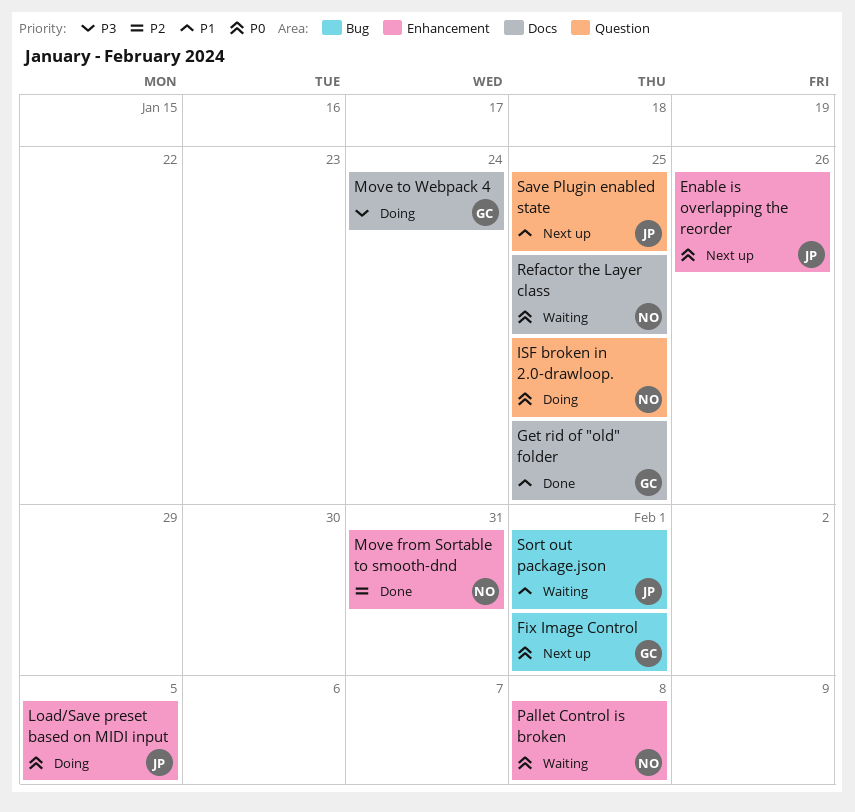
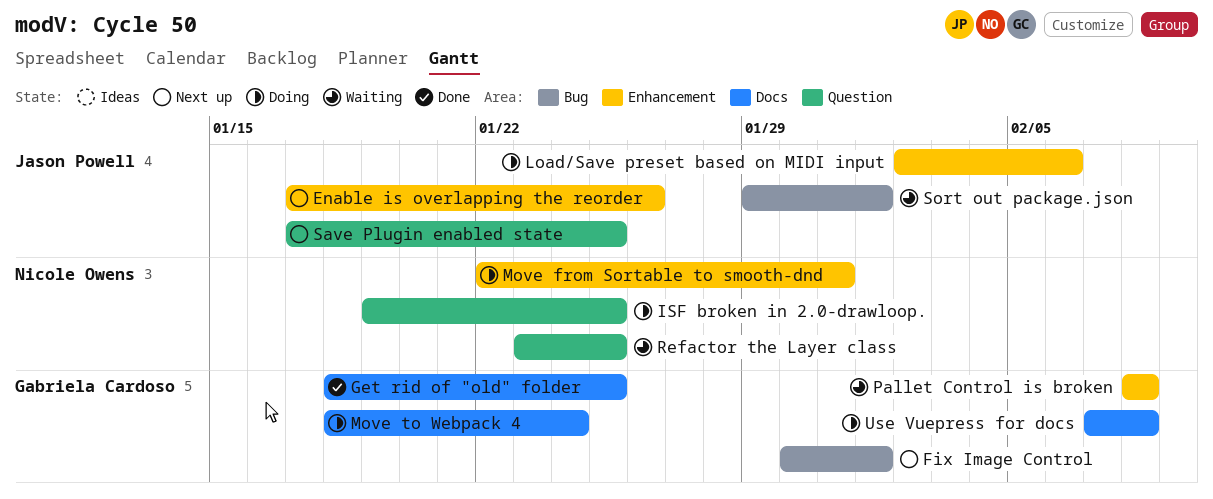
Load/Save preset based on MIDI input, due: Feb 5 -> Feb 6
Move from Sortable to smooth-dnd, status: Done -> Doing
Pallet Control is broken, owner: Nicole Owens -> Gabriela Cardoso
Refactor the Layer class, label: Docs -> Question
Use Vuepress for docs: none -> present

